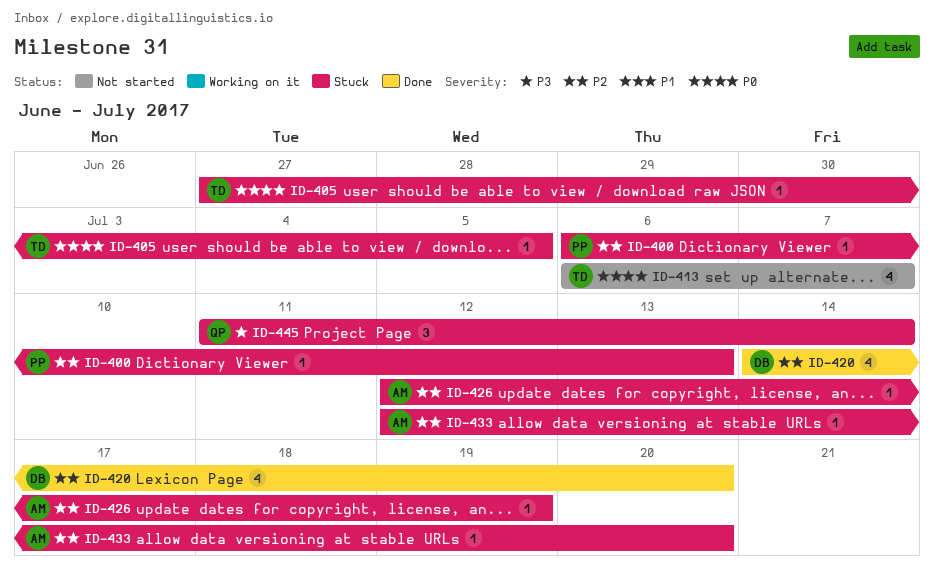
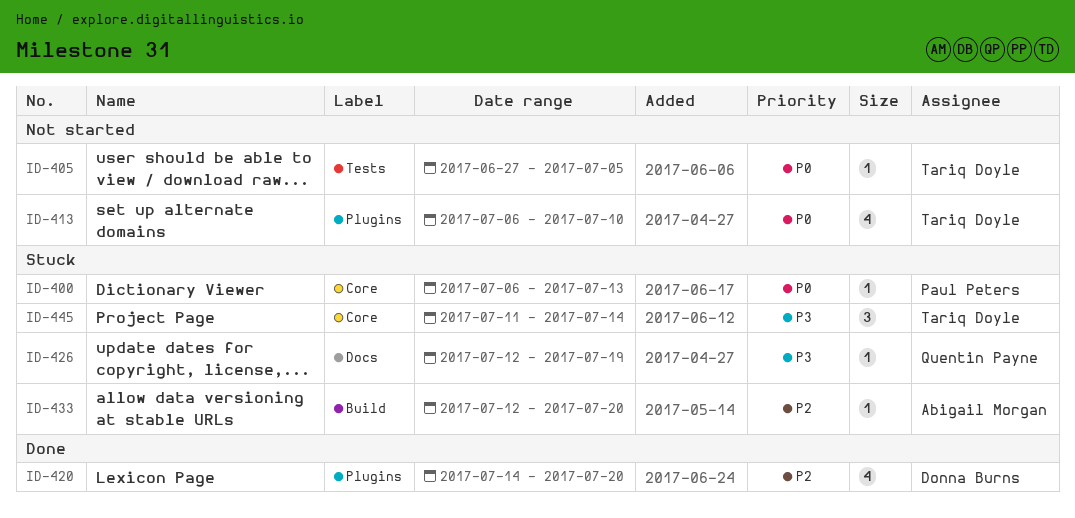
ID-400, priority: P2 -> P0
ID-405, status: Stuck -> Not started
ID-413, due: Jul 7 -> Jul 10
ID-426, owner: Abigail Morgan -> Quentin Payne
ID-426, priority: P2 -> P3
ID-445, owner: Quentin Payne -> Tariq Doyle

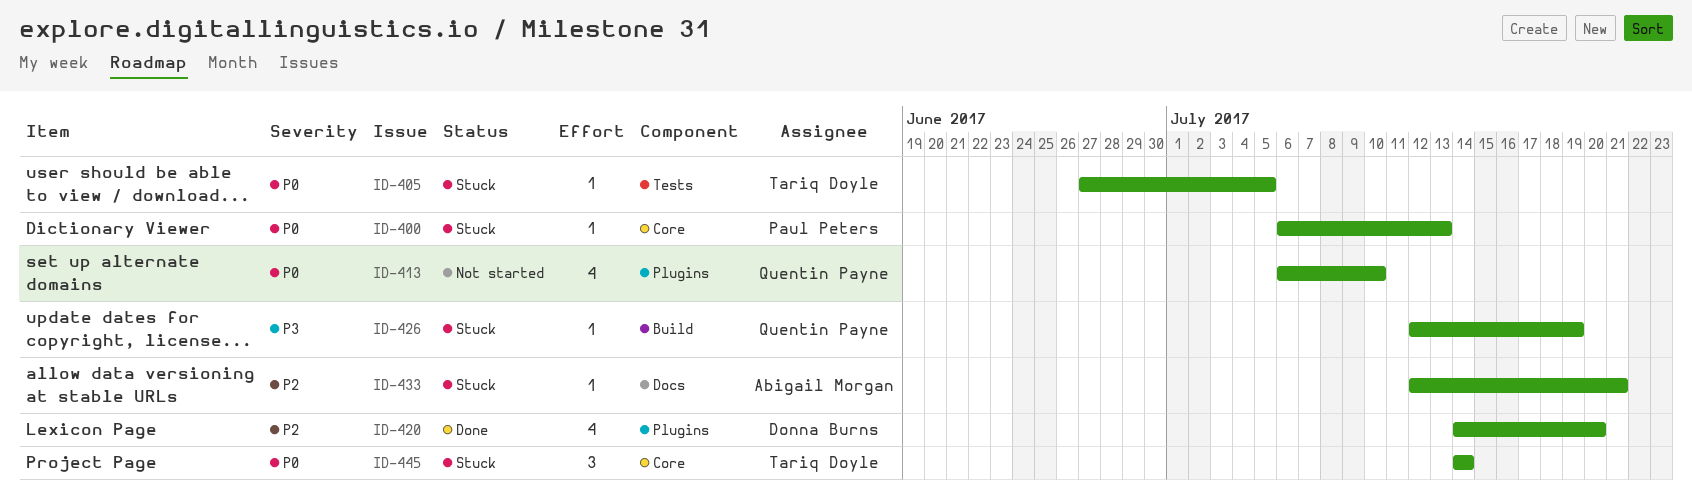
ID-405, status: Not started -> Stuck
ID-413, owner: Tariq Doyle -> Quentin Payne
ID-426, label: Docs -> Build
ID-433, label: Build -> Docs
ID-433, due: Jul 20 -> Jul 21
ID-445, priority: P3 -> P0
ID-445, start: Jul 11 -> Jul 14

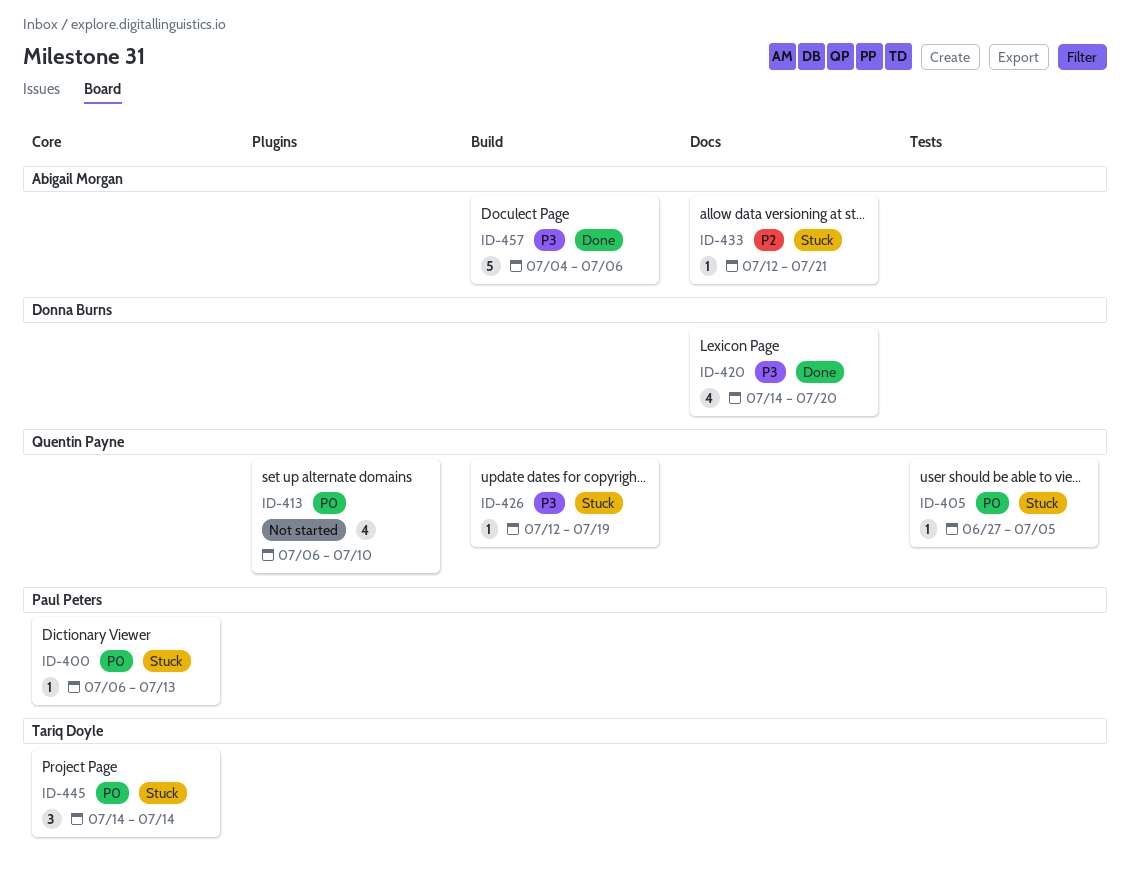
ID-405, owner: Tariq Doyle -> Quentin Payne
ID-420, priority: P2 -> P3
ID-420, label: Plugins -> Docs
ID-457: none -> present

